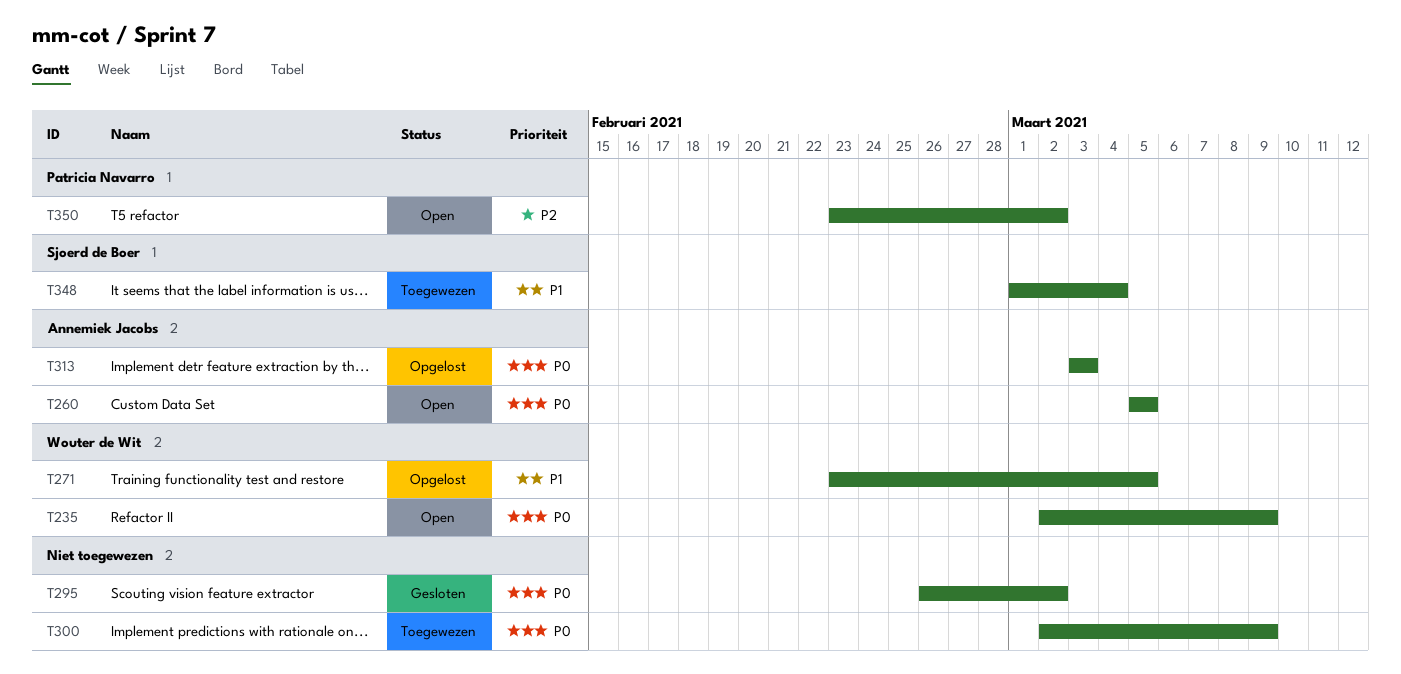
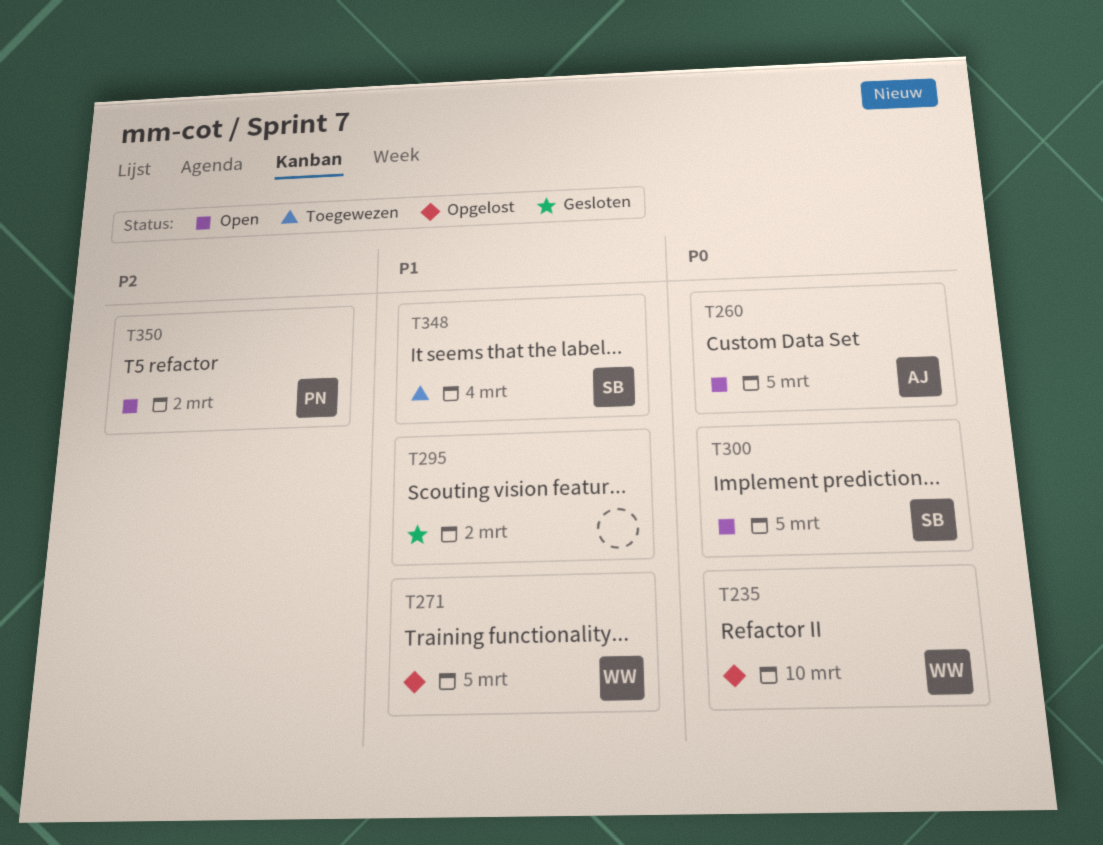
T235, status: Open -> Opgelost
T235, due: Mar 9 -> Mar 10
T295, priority: P0 -> P1
T300, status: Toegewezen -> Open
T300, owner: none -> Sjoerd de Boer
T300, due: Mar 9 -> Mar 5
T313: present -> none

